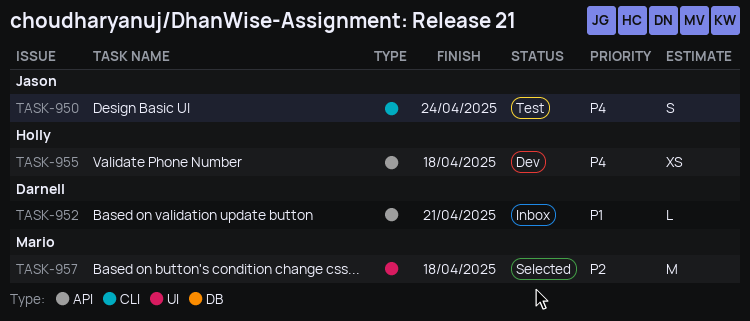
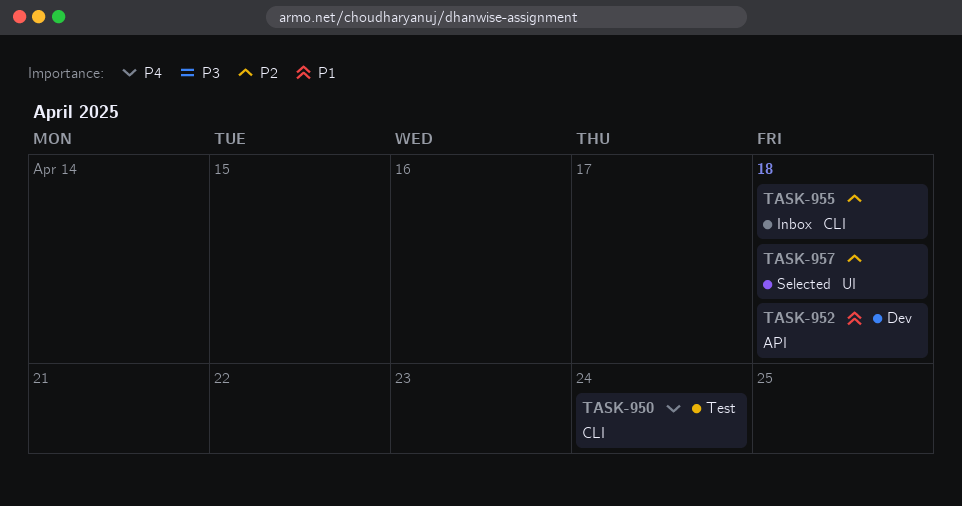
TASK-952, status: Inbox -> Dev
TASK-952, due: Apr 21 -> Apr 18
TASK-955, status: Dev -> Inbox
TASK-955, priority: P4 -> P2
TASK-955, label: API -> CLI

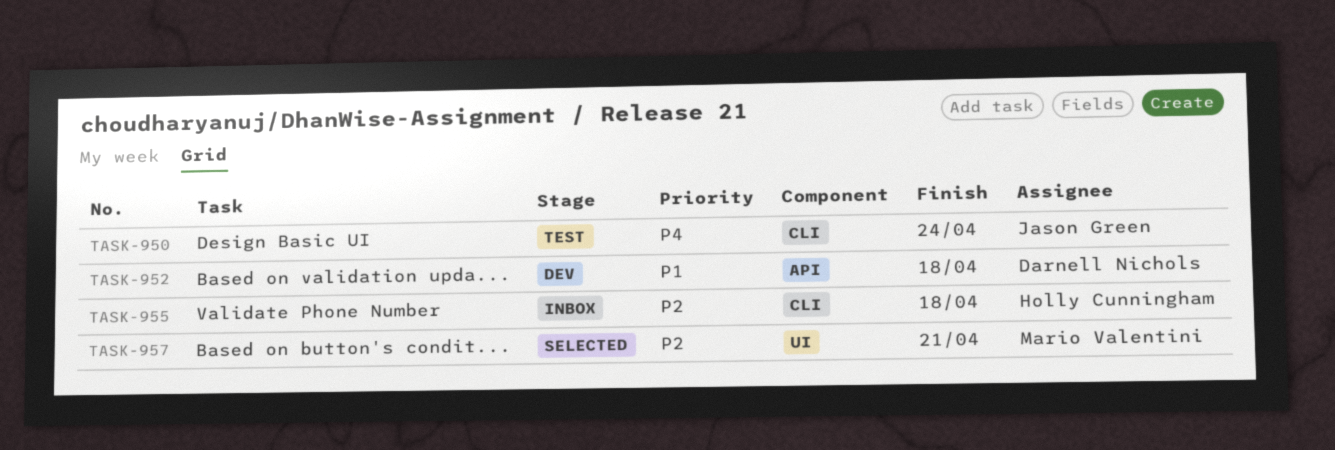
TASK-957, due: Apr 18 -> Apr 21

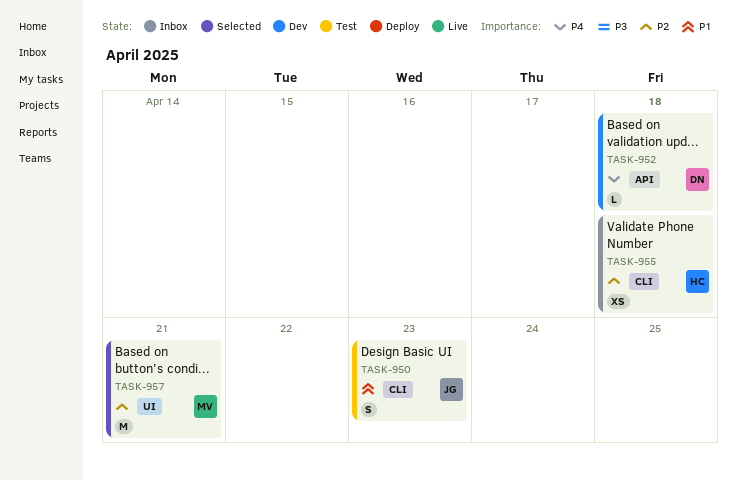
TASK-950, priority: P4 -> P1
TASK-950, due: Apr 24 -> Apr 23
TASK-952, priority: P1 -> P4

